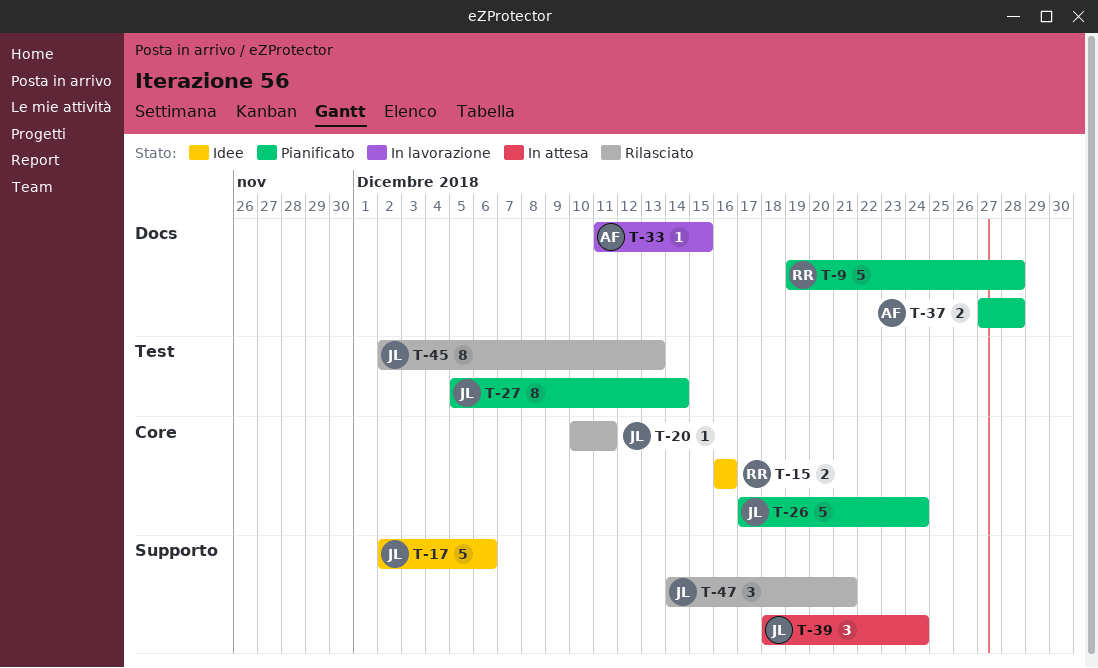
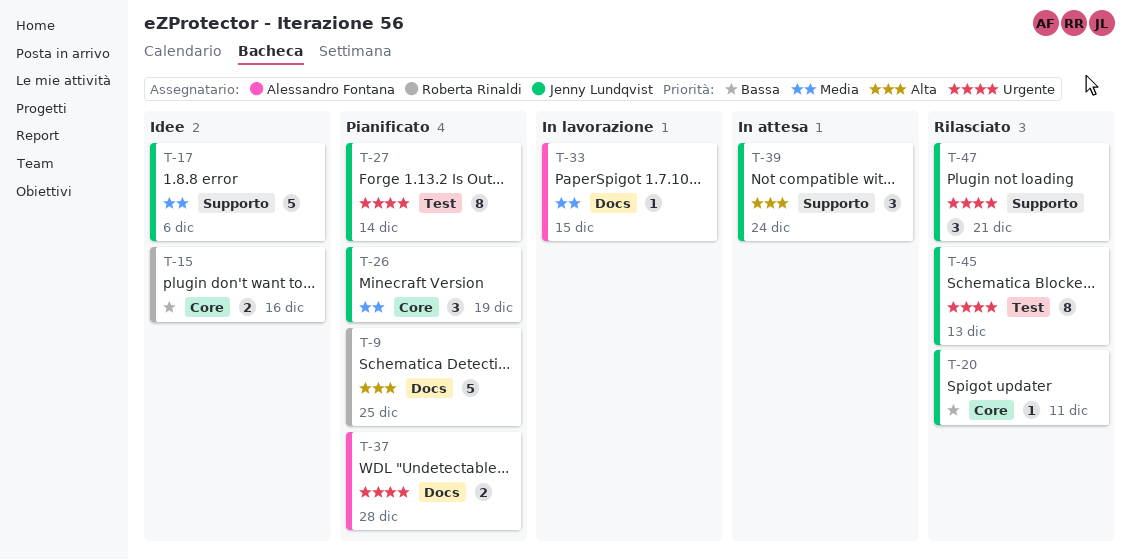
T-9, due: Dec 28 -> Dec 25
T-26, estimate: 5 -> 3
T-26, due: Dec 24 -> Dec 19

